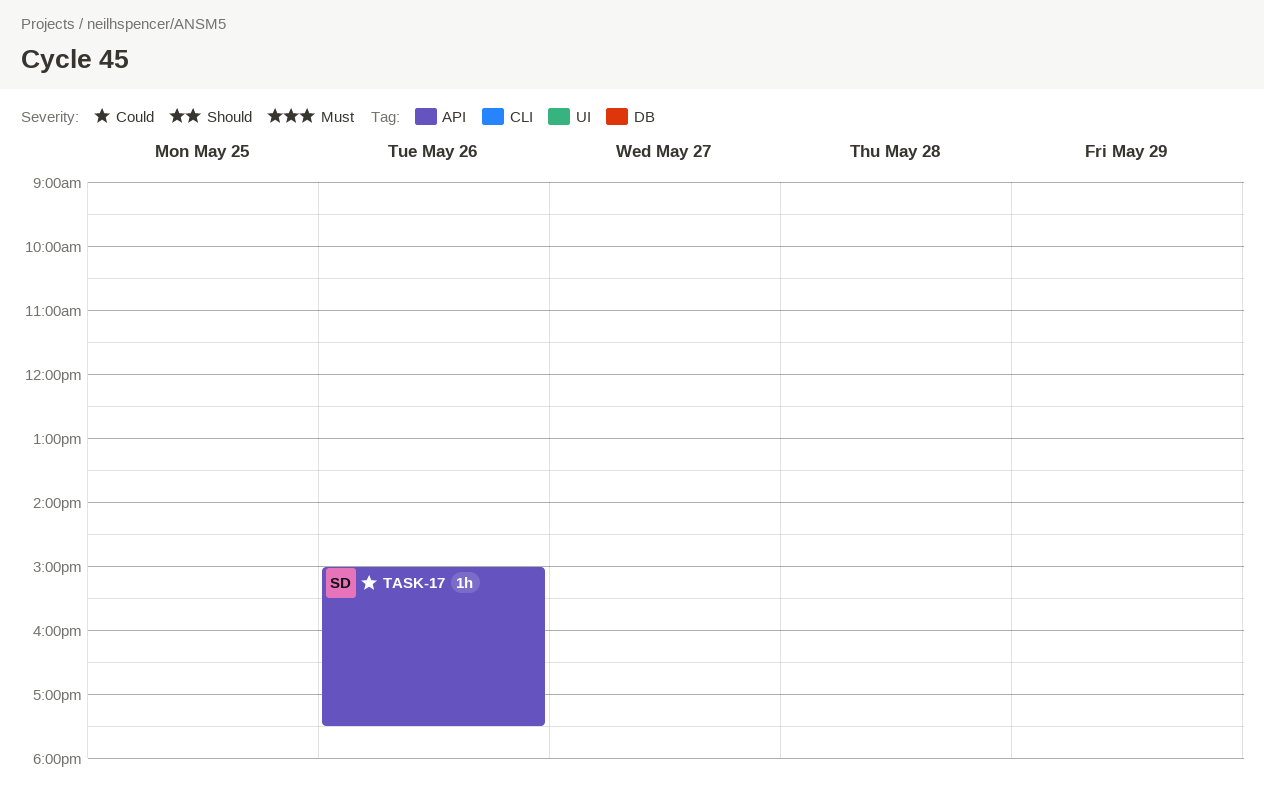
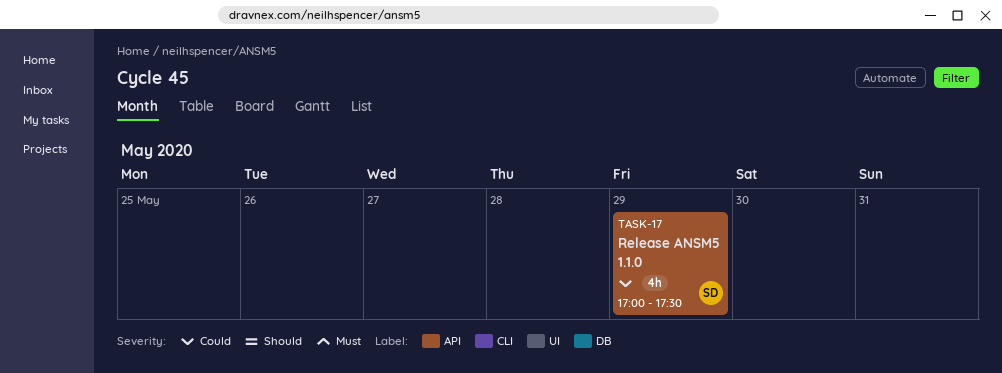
TASK-17, estimate: 1h -> 4h
TASK-17, day: May 26 -> May 29
TASK-17, begins: 15:00 -> 17:00

